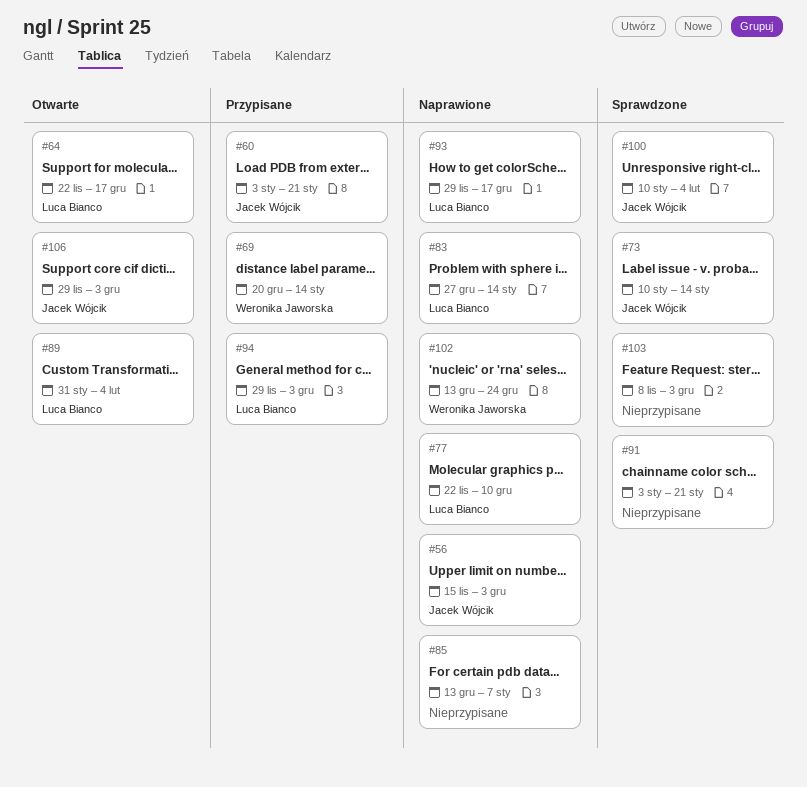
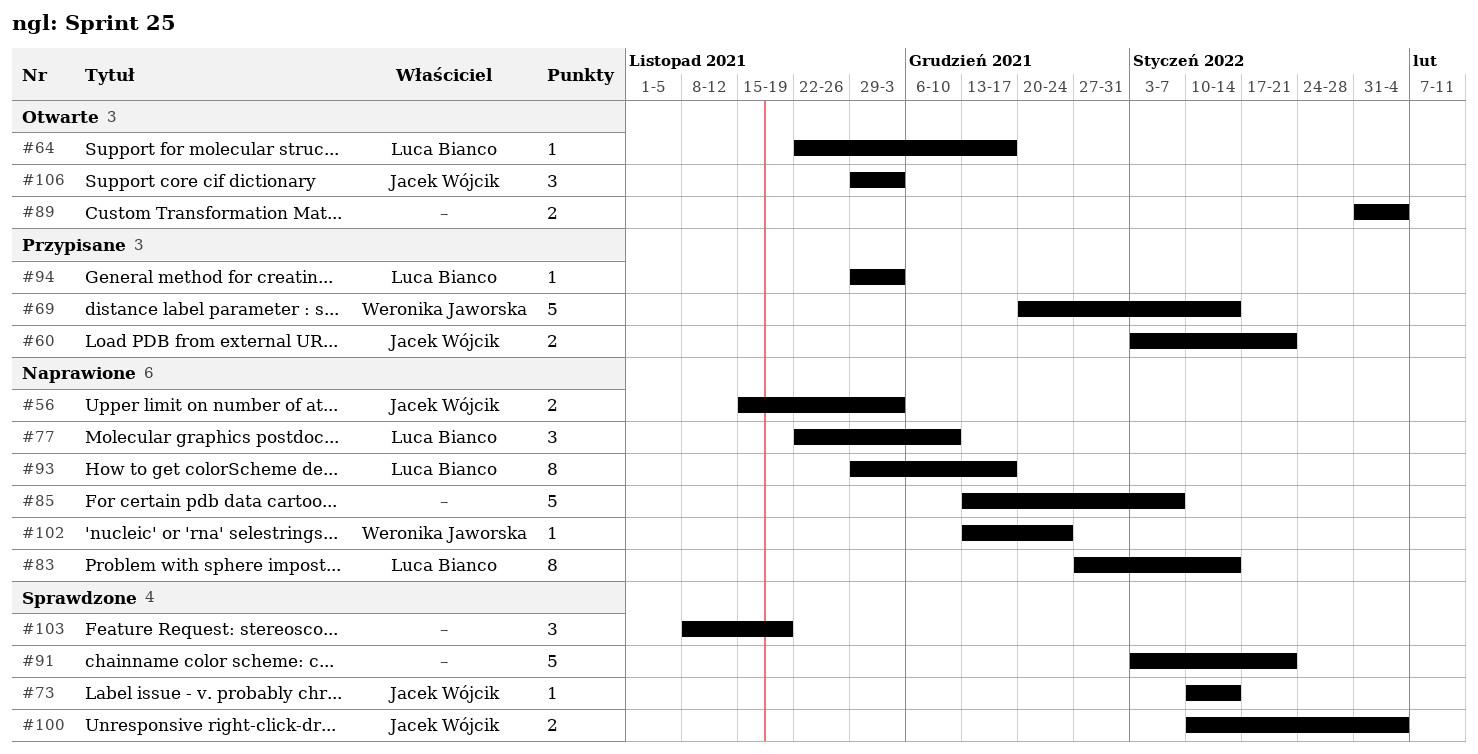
#89, owner: Luca Bianco -> none
#103, due: Dec 3 -> Nov 19

